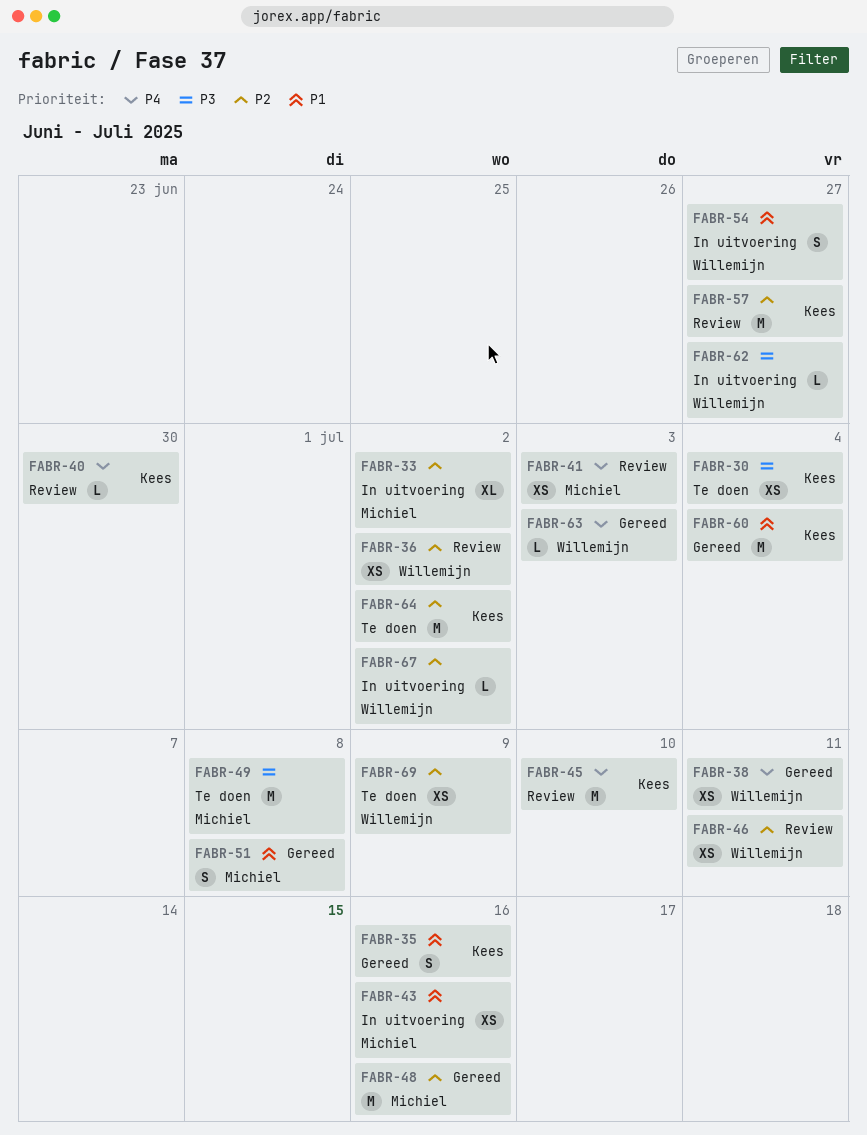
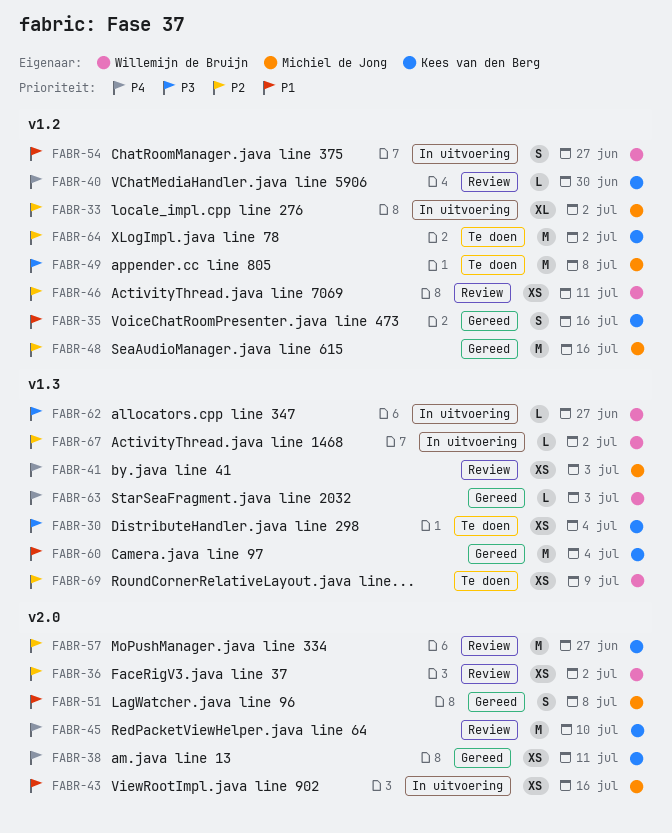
FABR-38, owner: Willemijn de Bruijn -> Kees van den Berg

